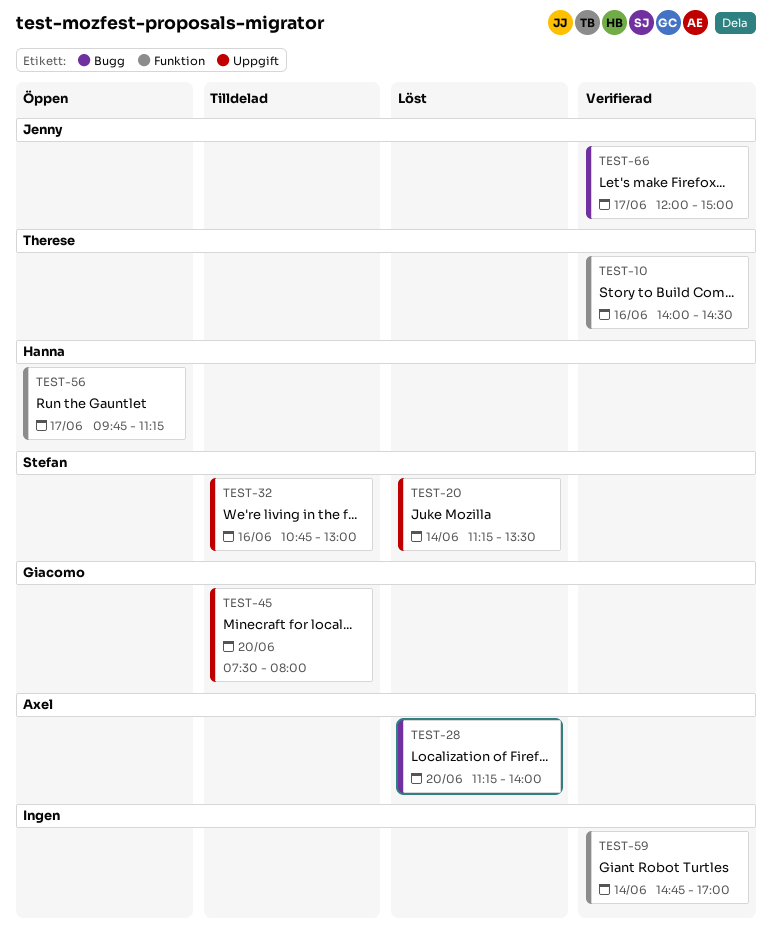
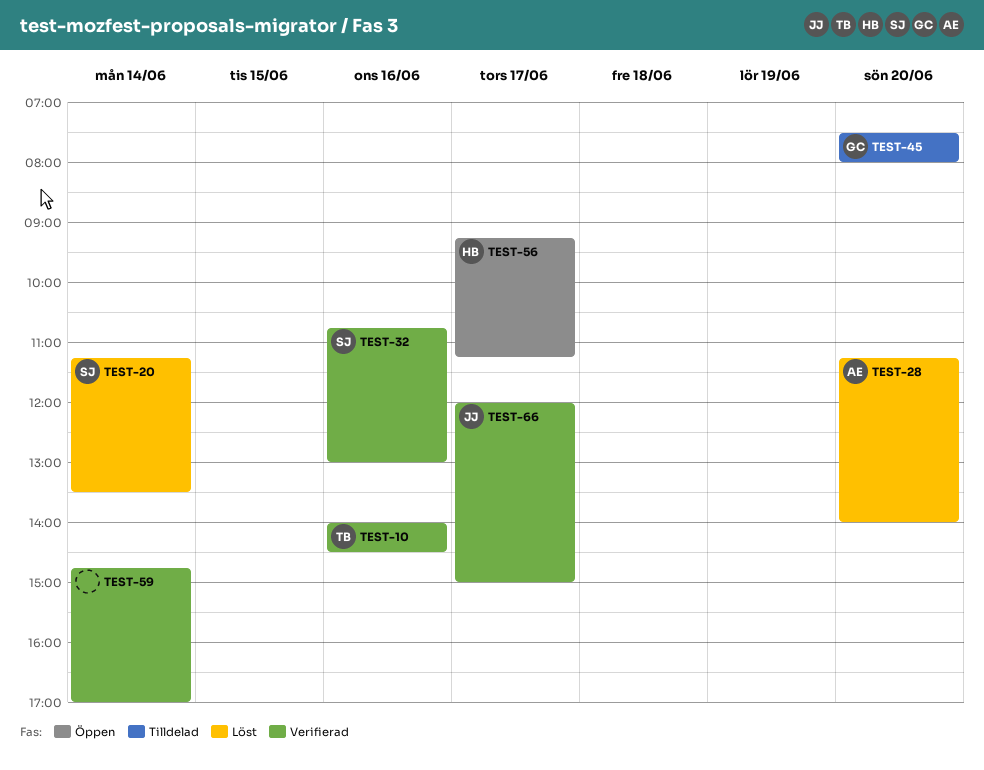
TEST-32, status: Tilldelad -> Verifierad
TEST-56, begins: 09:45 -> 09:15

